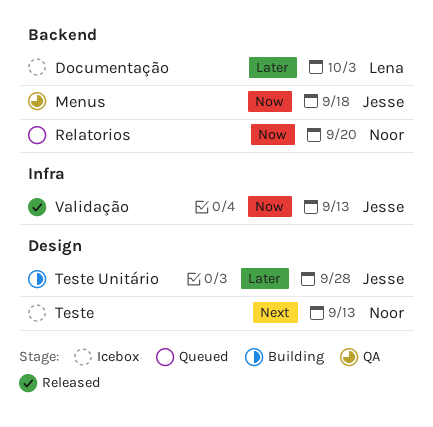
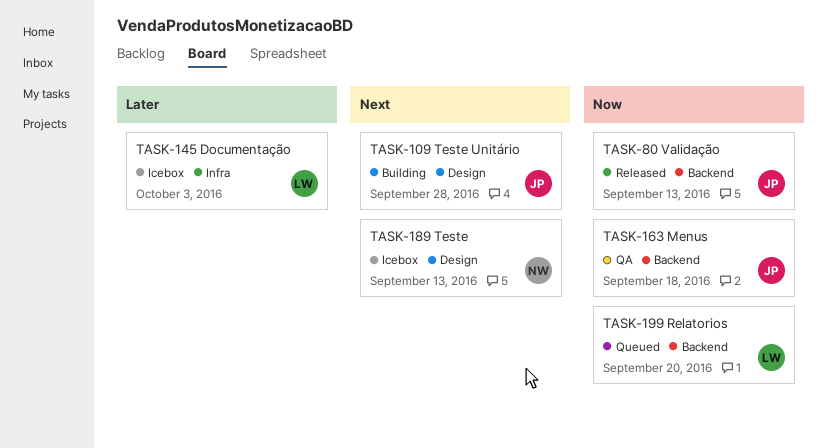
Documentação, label: Backend -> Infra
Relatorios, owner: Noor -> Lena
Teste Unitário, priority: Later -> Next
Validação, label: Infra -> Backend

